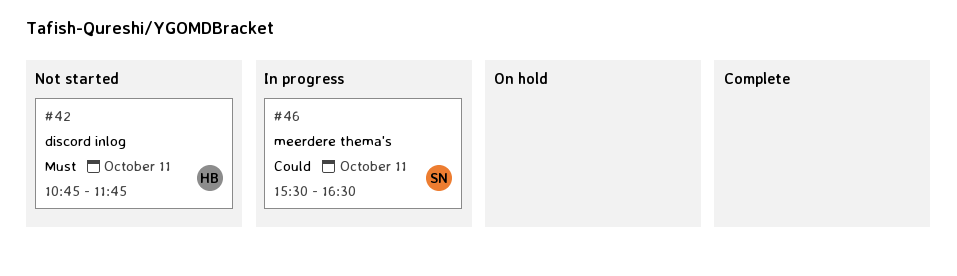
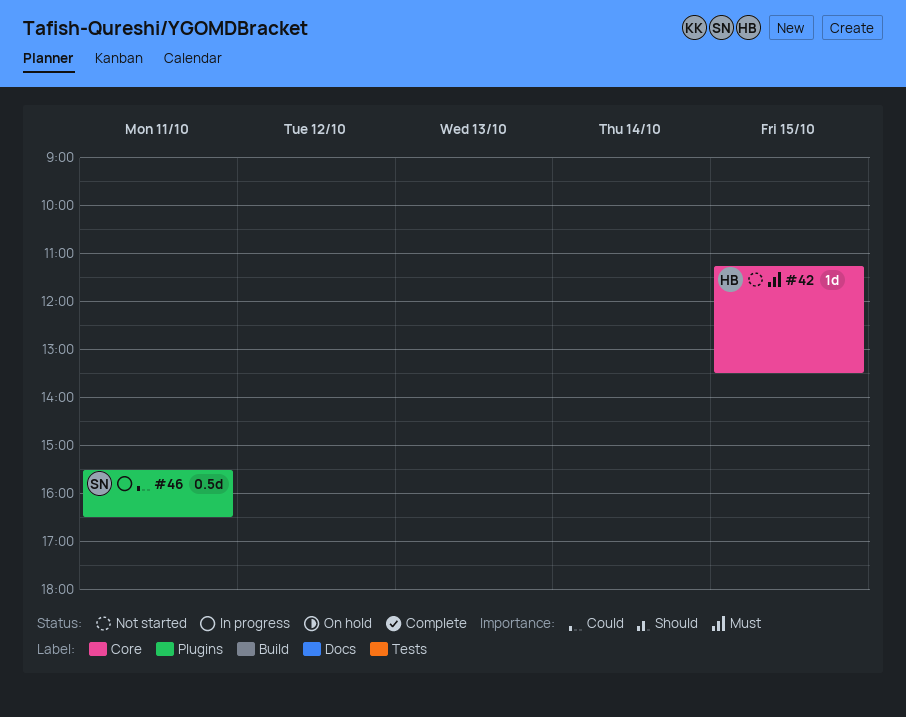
#42, day: Oct 11 -> Oct 15
#42, begins: 10:45 -> 11:15
#42, ends: 11:45 -> 13:30

